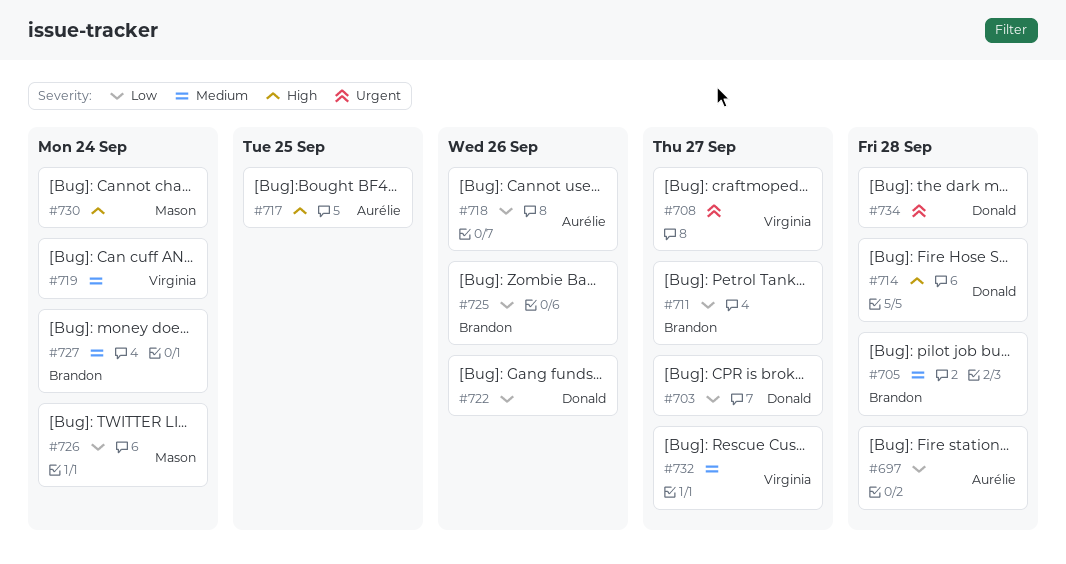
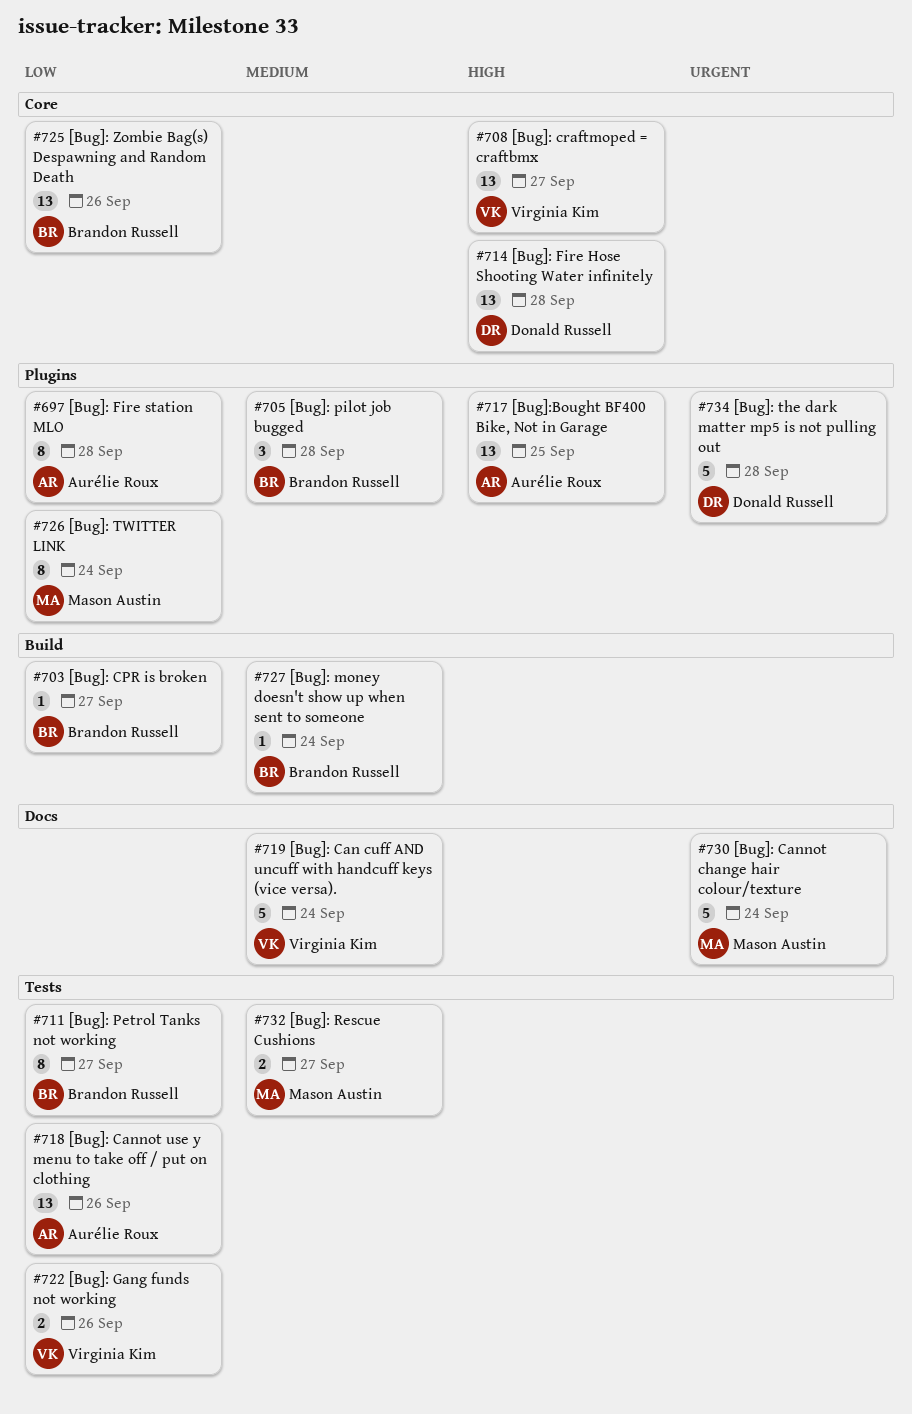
#703, owner: Donald Russell -> Brandon Russell
#708, priority: Urgent -> High
#722, owner: Donald Russell -> Virginia Kim
#730, priority: High -> Urgent
#732, owner: Virginia Kim -> Mason Austin

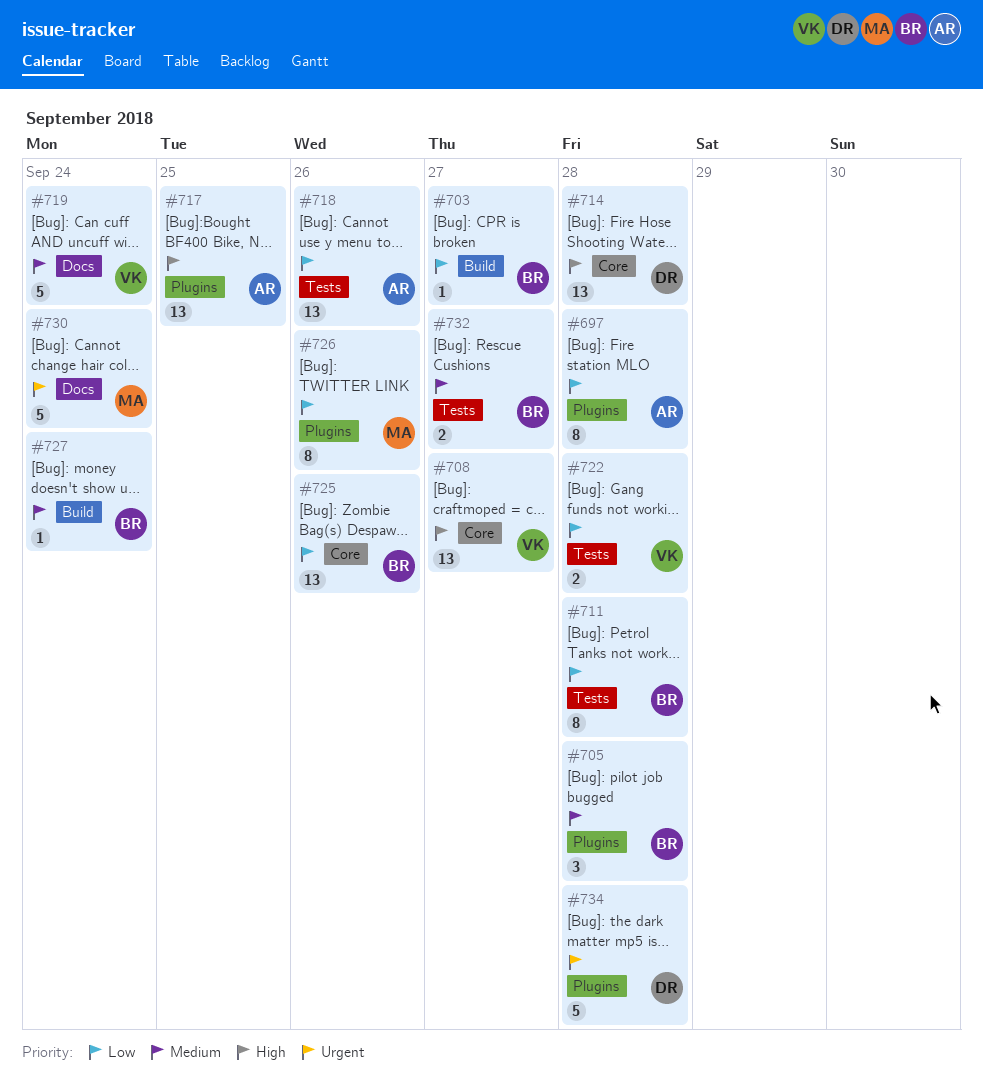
#711, due: Sep 27 -> Sep 28
#722, due: Sep 26 -> Sep 28
#726, due: Sep 24 -> Sep 26
#732, owner: Mason Austin -> Brandon Russell

